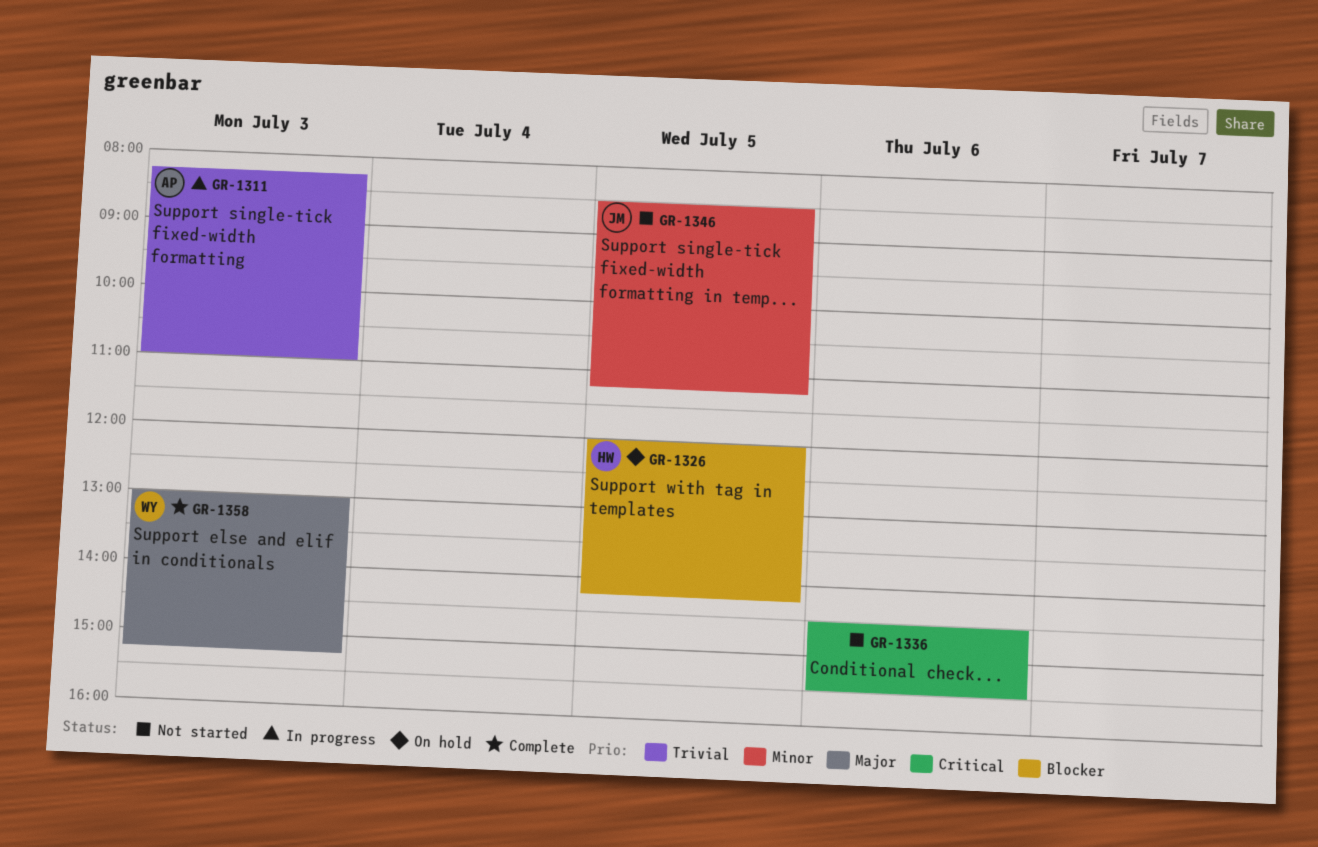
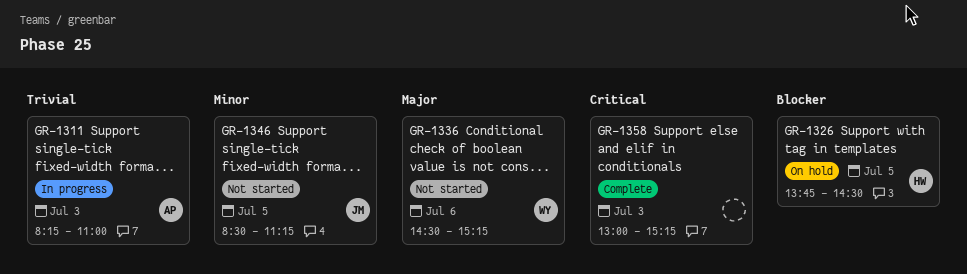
GR-1326, begins: 12:00 -> 13:45
GR-1326, ends: 14:15 -> 14:30
GR-1336, owner: none -> WY
GR-1336, priority: Critical -> Major
GR-1336, ends: 15:30 -> 15:15
GR-1358, owner: WY -> none
GR-1358, priority: Major -> Critical

